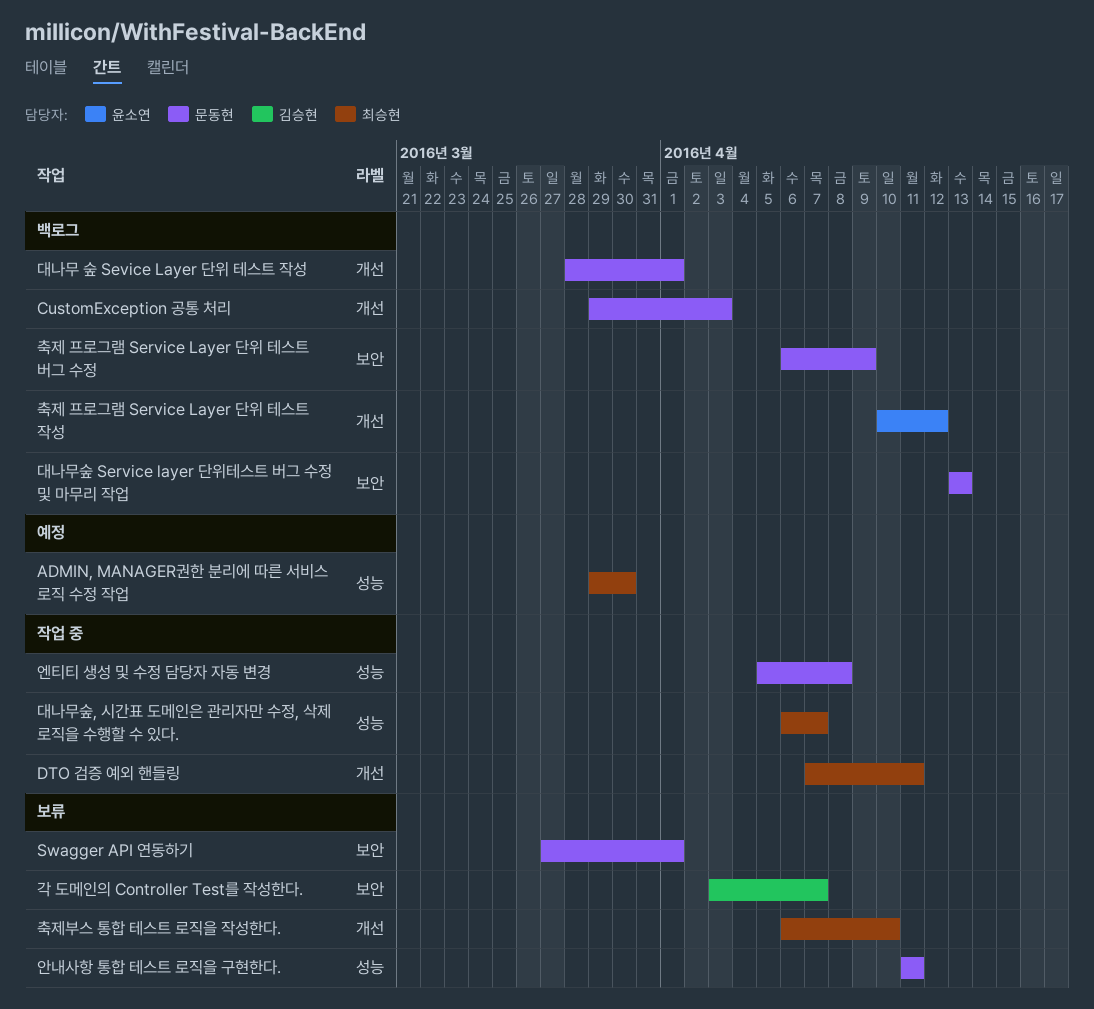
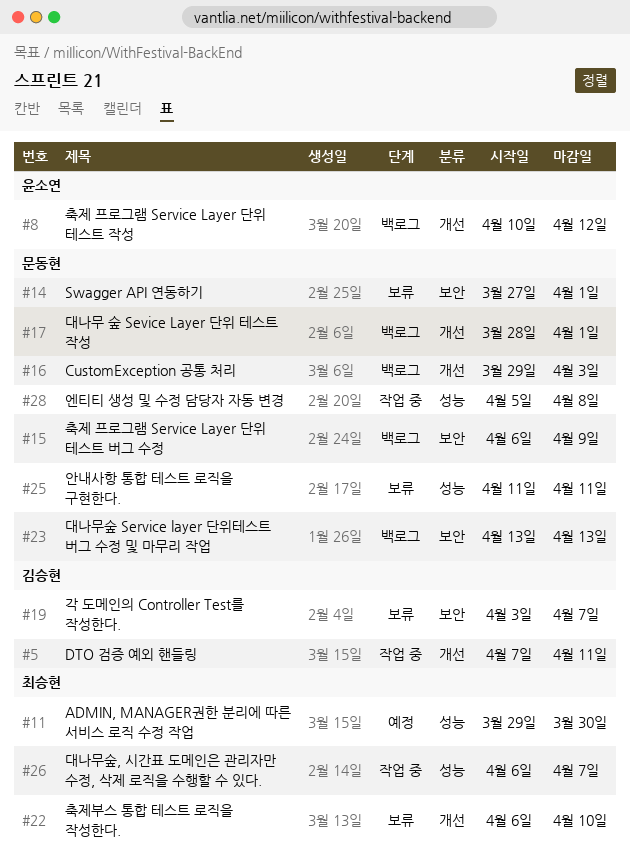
DTO 검증 예외 핸들링, owner: 최승현 -> 김승현

